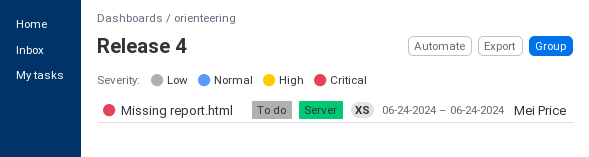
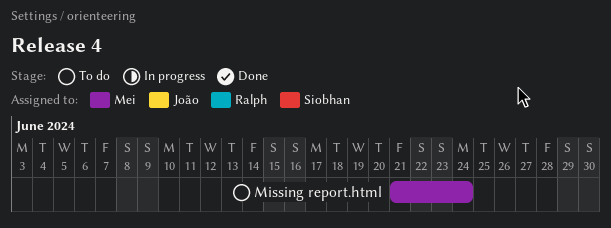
Missing report.html, start: Jun 24 -> Jun 21

